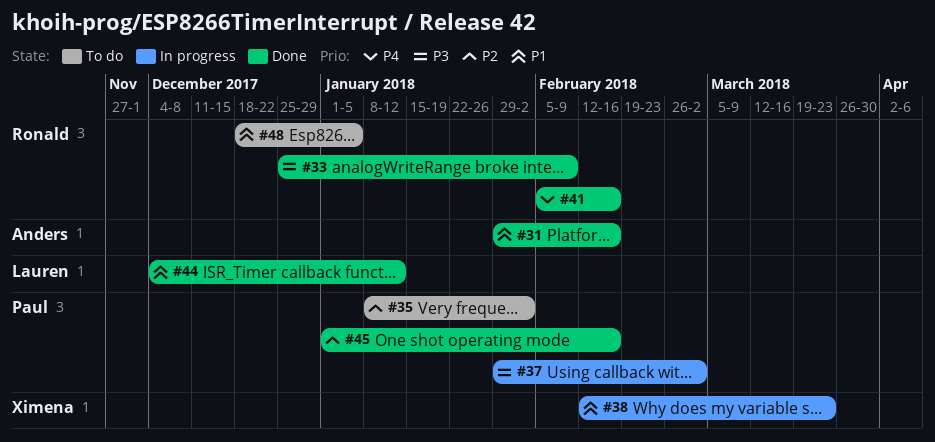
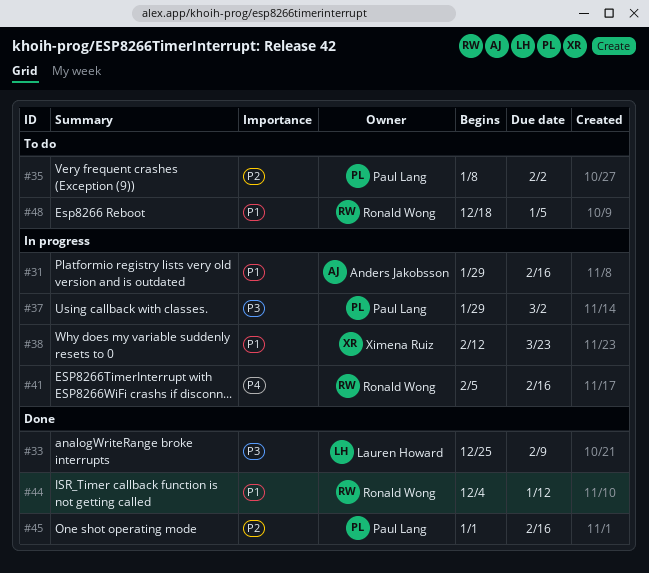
#31, status: Done -> In progress
#33, owner: Ronald Wong -> Lauren Howard
#41, status: Done -> In progress
#44, owner: Lauren Howard -> Ronald Wong

